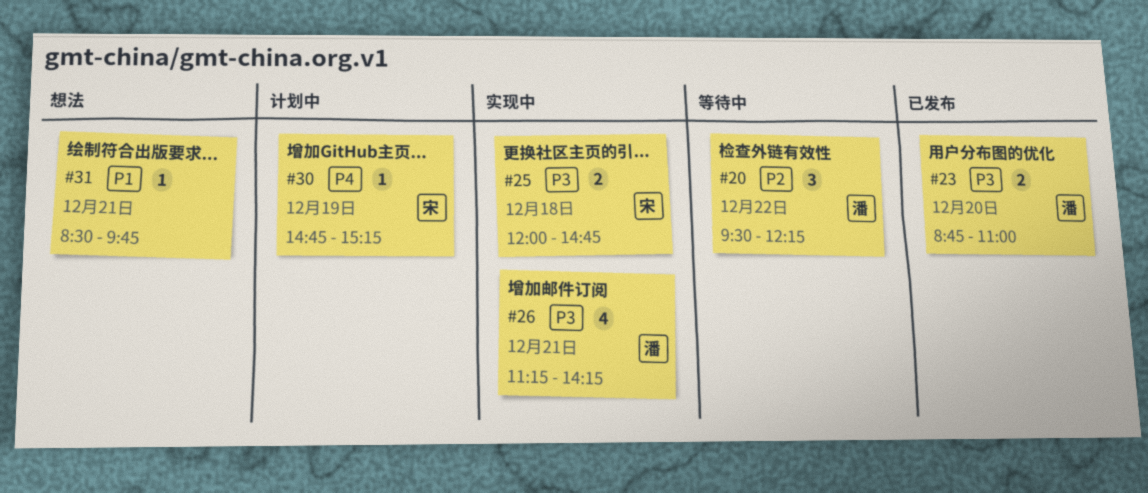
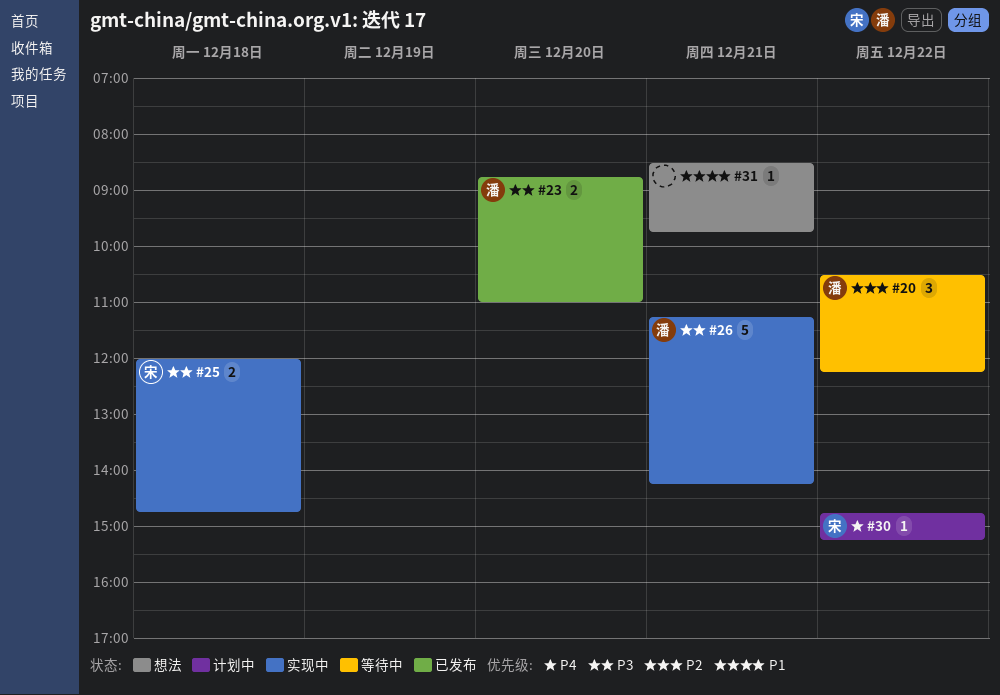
#20, begins: 09:30 -> 10:30
#26, estimate: 4 -> 5
#30, day: Dec 19 -> Dec 22

